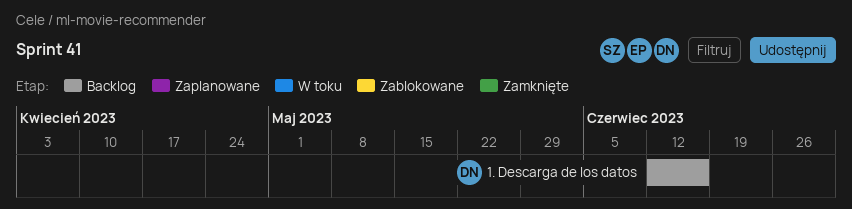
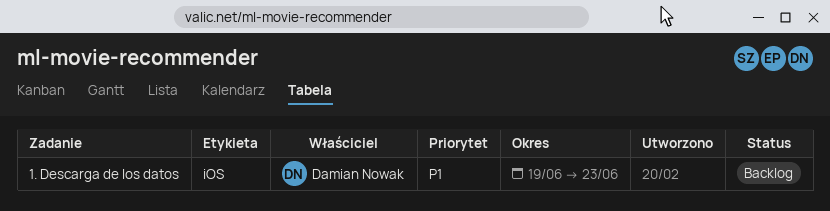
1. Descarga de los datos, start: Jun 12 -> Jun 19
1. Descarga de los datos, due: Jun 16 -> Jun 23

